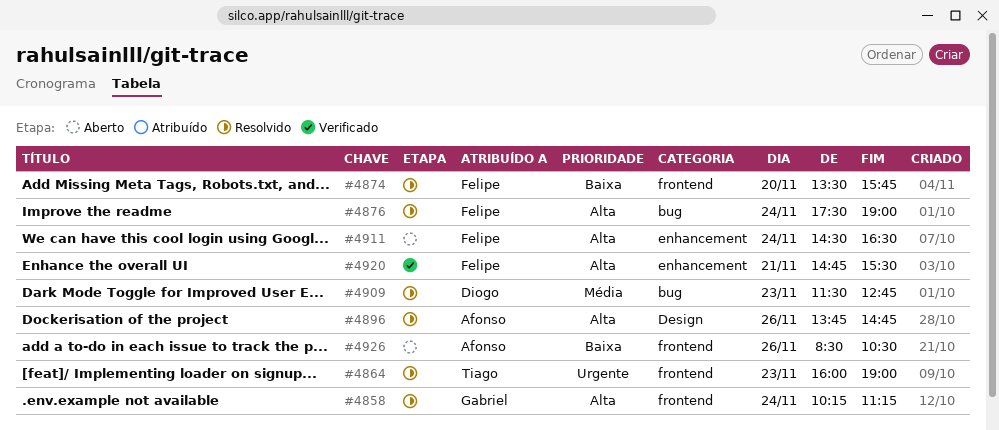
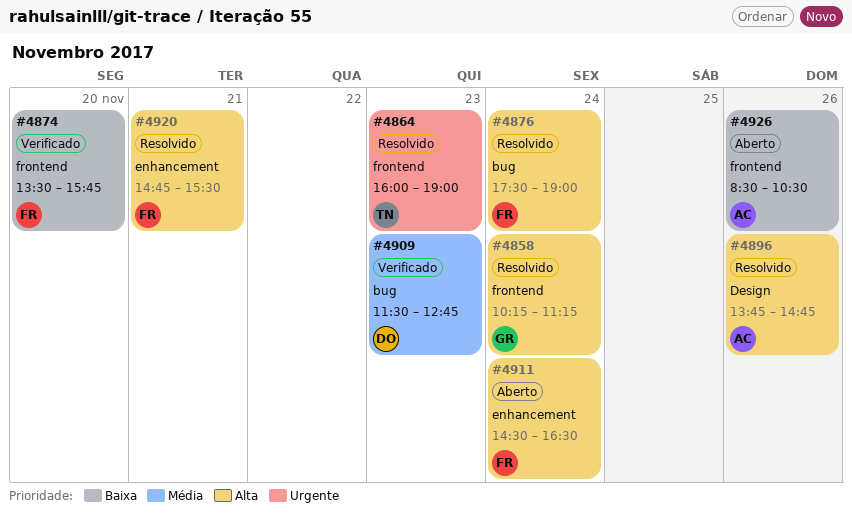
#4874, status: Resolvido -> Verificado
#4909, status: Resolvido -> Verificado
#4920, status: Verificado -> Resolvido

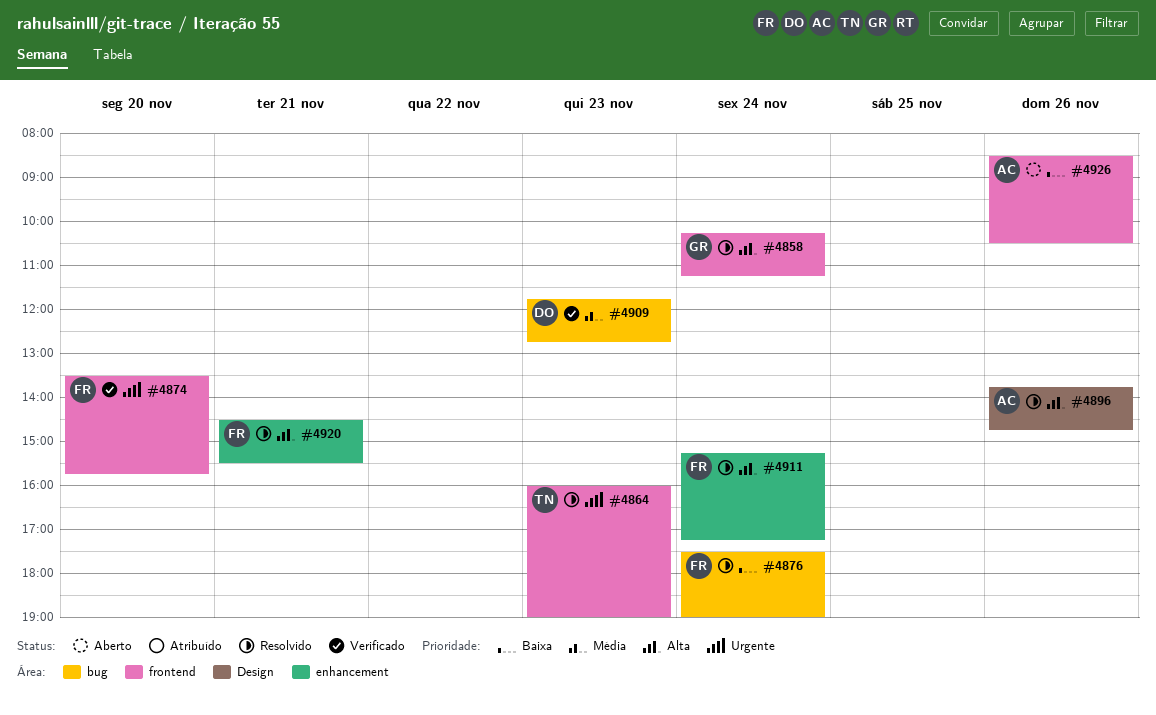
#4874, priority: Baixa -> Urgente
#4876, priority: Alta -> Baixa
#4909, begins: 11:30 -> 11:45
#4911, status: Aberto -> Resolvido
#4911, begins: 14:30 -> 15:15
#4911, ends: 16:30 -> 17:15
#4920, begins: 14:45 -> 14:30

